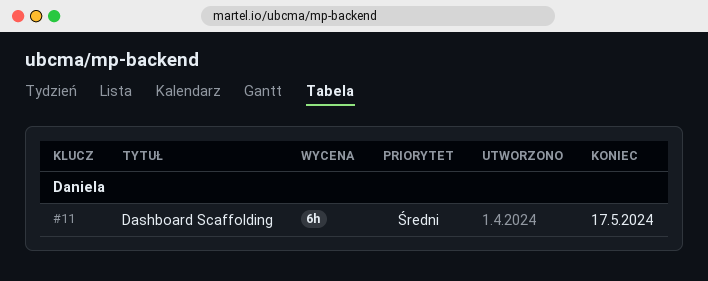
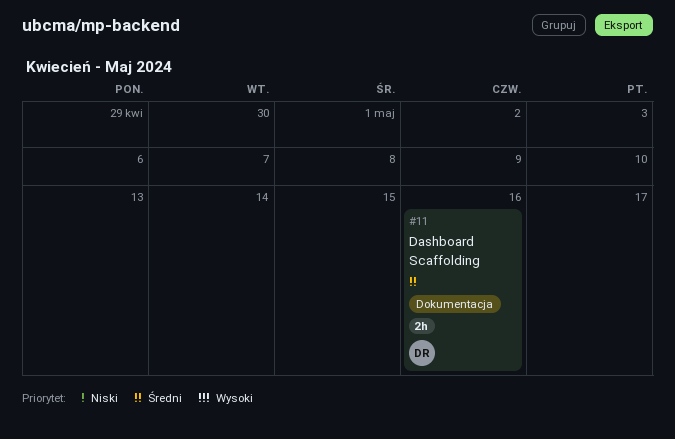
#11, estimate: 6h -> 2h
#11, due: May 17 -> May 16

